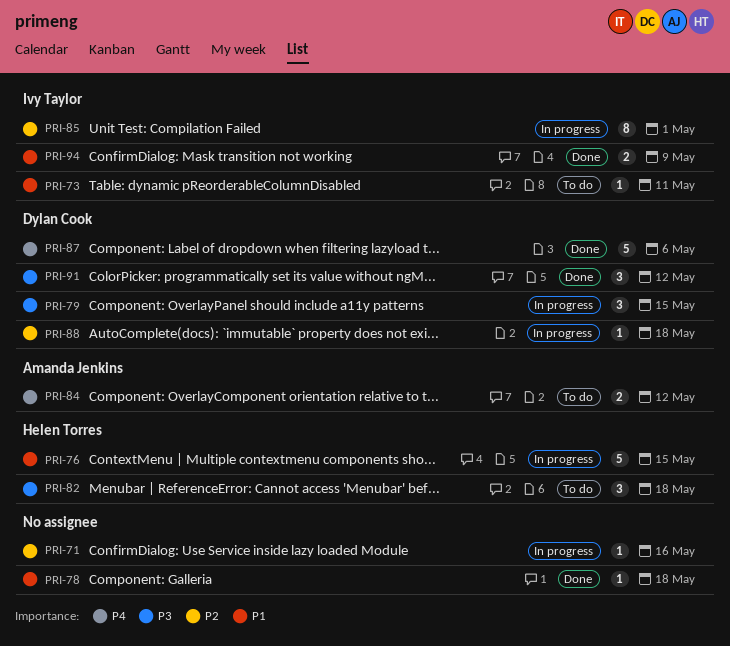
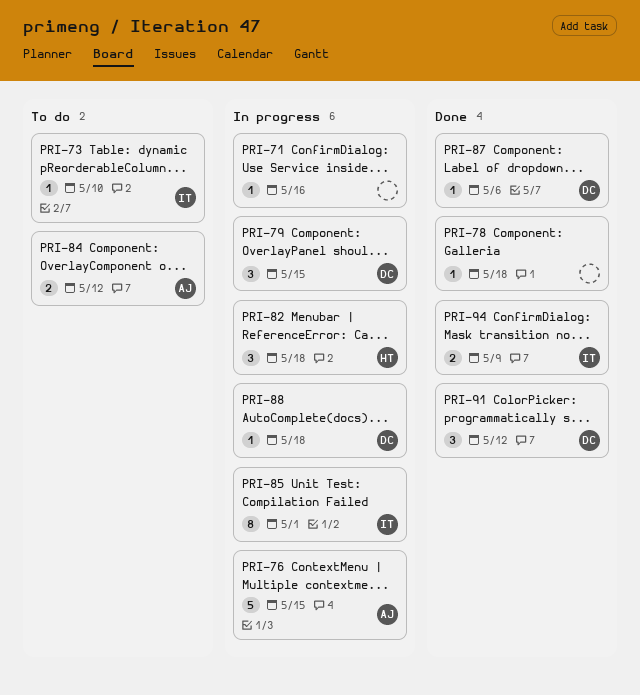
PRI-73, due: May 11 -> May 10
PRI-76, owner: Helen Torres -> Amanda Jenkins
PRI-82, status: To do -> In progress
PRI-87, estimate: 5 -> 1

